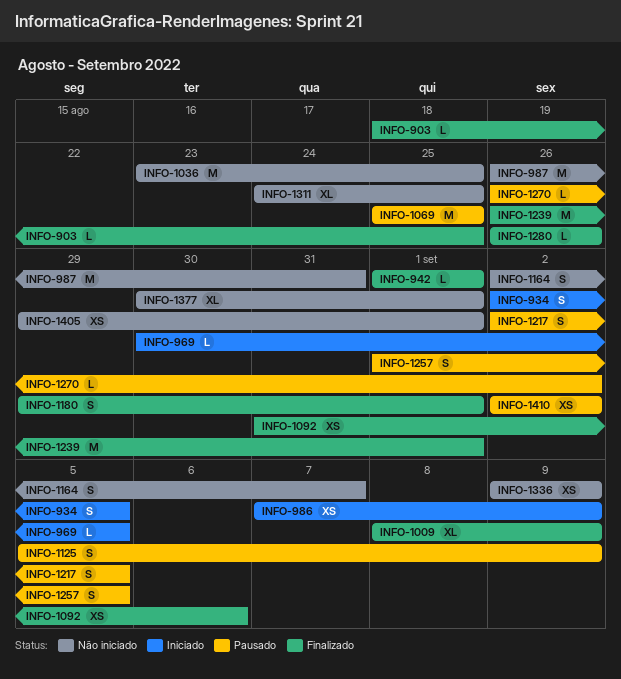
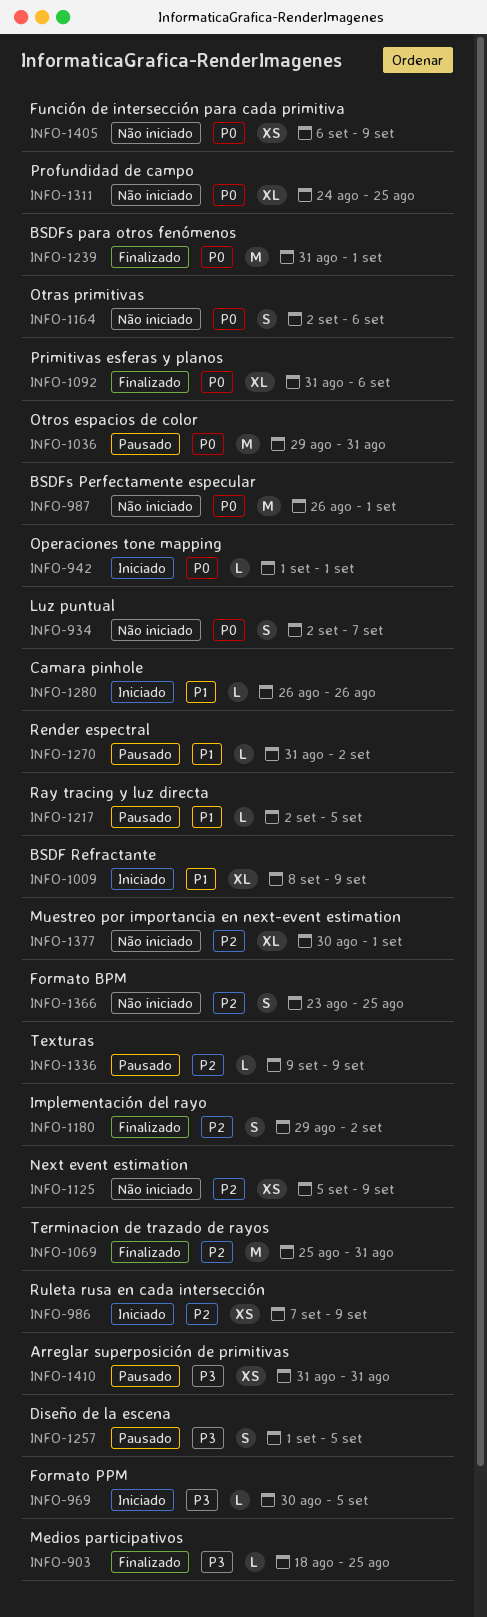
INFO-934, status: Iniciado -> Não iniciado
INFO-934, due: Sep 5 -> Sep 7
INFO-942, status: Finalizado -> Iniciado
INFO-987, due: Aug 31 -> Sep 1
INFO-1009, status: Finalizado -> Iniciado
INFO-1036, status: Não iniciado -> Pausado
INFO-1036, start: Aug 23 -> Aug 29
INFO-1036, due: Aug 25 -> Aug 31
INFO-1069, status: Pausado -> Finalizado
INFO-1069, due: Aug 25 -> Aug 31
INFO-1092, estimate: XS -> XL
INFO-1125, status: Pausado -> Não iniciado
INFO-1125, estimate: S -> XS
INFO-1164, due: Sep 7 -> Sep 6
INFO-1180, due: Sep 1 -> Sep 2
INFO-1217, estimate: S -> L
INFO-1239, start: Aug 26 -> Aug 31
INFO-1270, start: Aug 26 -> Aug 31
INFO-1280, status: Finalizado -> Iniciado
INFO-1336, status: Não iniciado -> Pausado
INFO-1336, estimate: XS -> L
INFO-1366: none -> present
INFO-1405, start: Aug 29 -> Sep 6
INFO-1405, due: Sep 1 -> Sep 9
INFO-1410, start: Sep 2 -> Aug 31
INFO-1410, due: Sep 2 -> Aug 31

